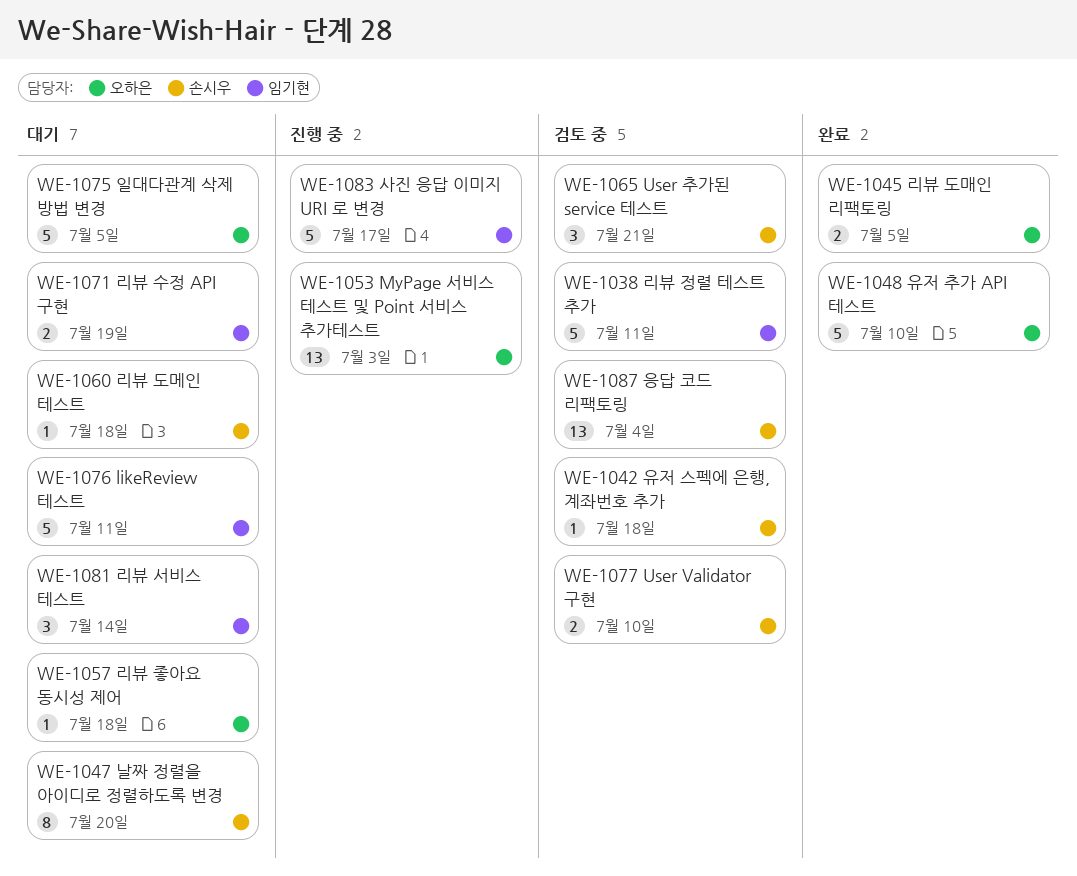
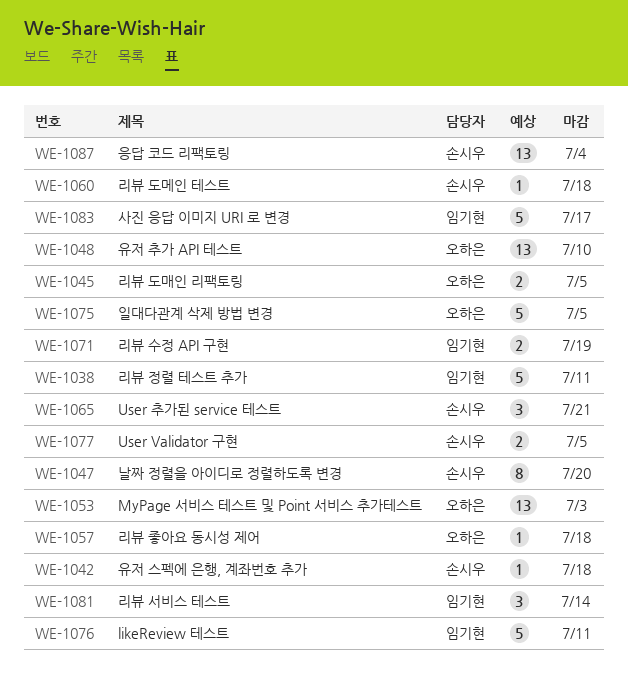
WE-1048, estimate: 5 -> 13
WE-1077, due: Jul 10 -> Jul 5

